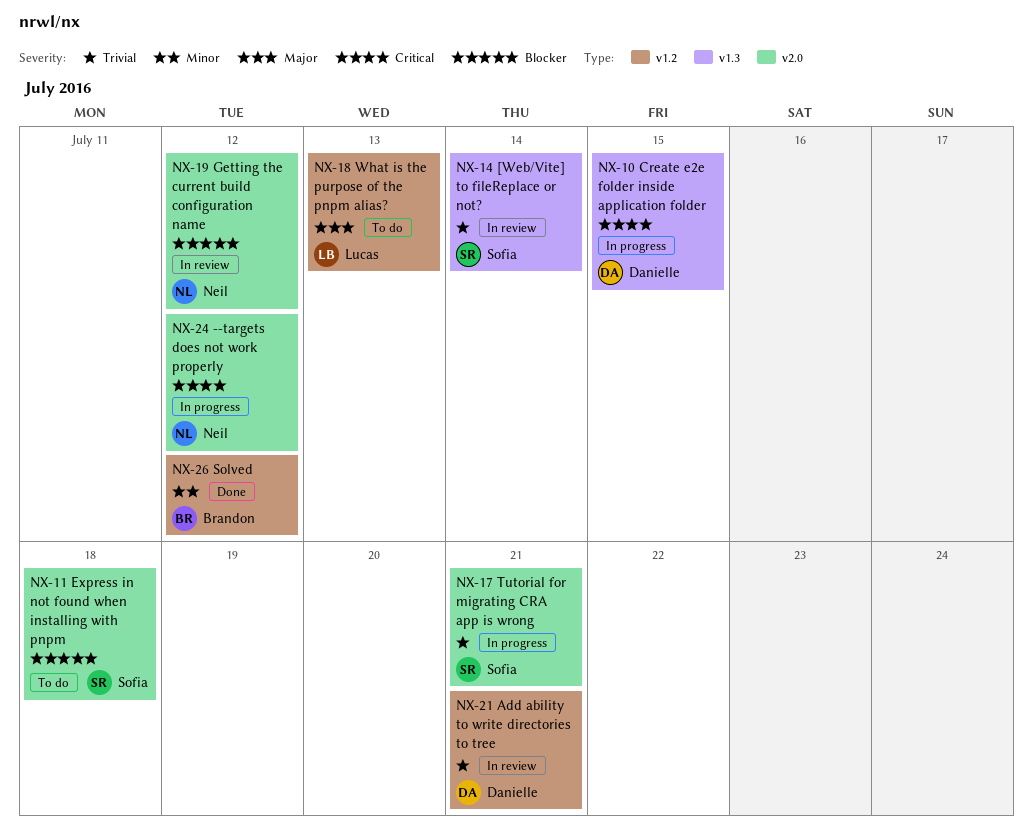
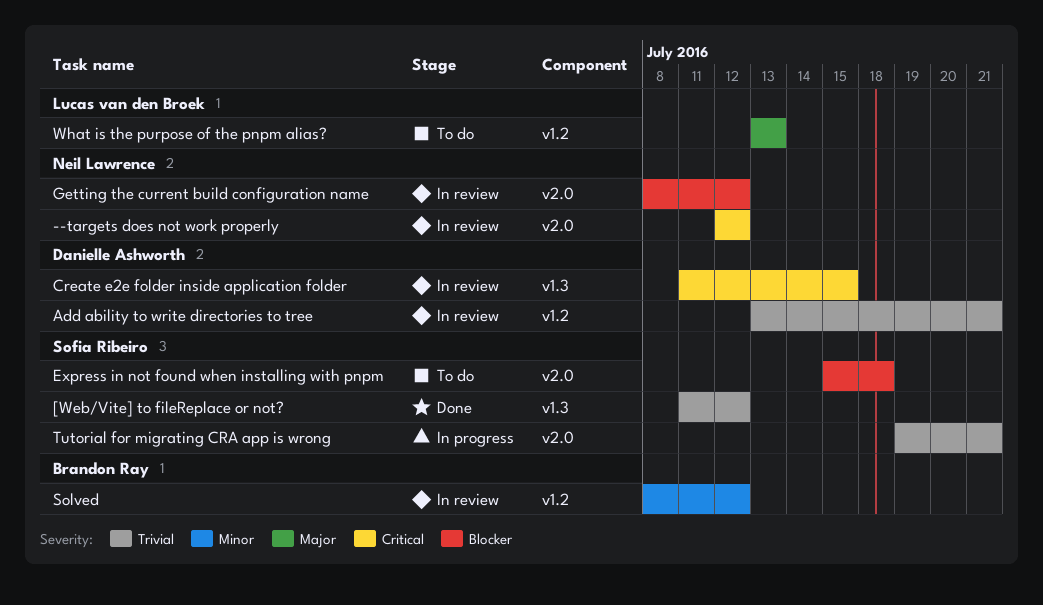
--targets does not work properly, status: In progress -> In review
[Web/Vite] to fileReplace or not?, status: In review -> Done
[Web/Vite] to fileReplace or not?, due: Jul 14 -> Jul 12
Create e2e folder inside application folder, status: In progress -> In review
Solved, status: Done -> In review

